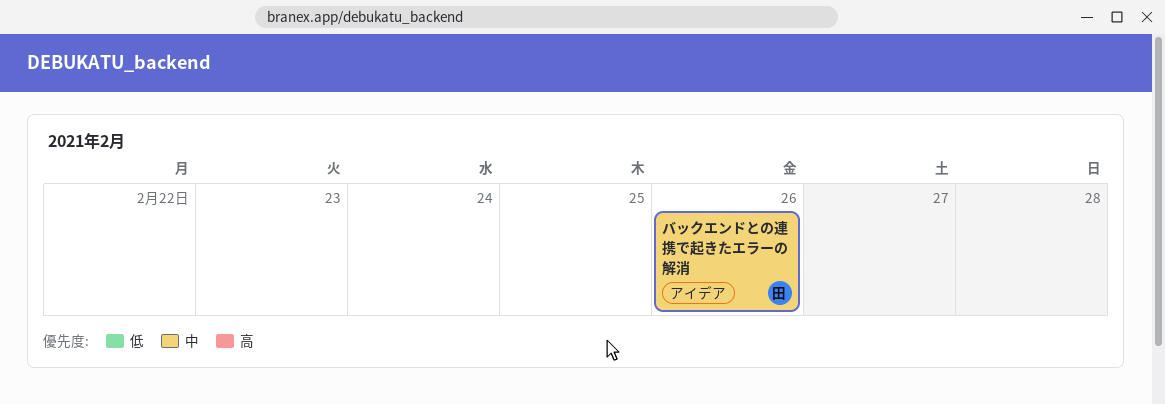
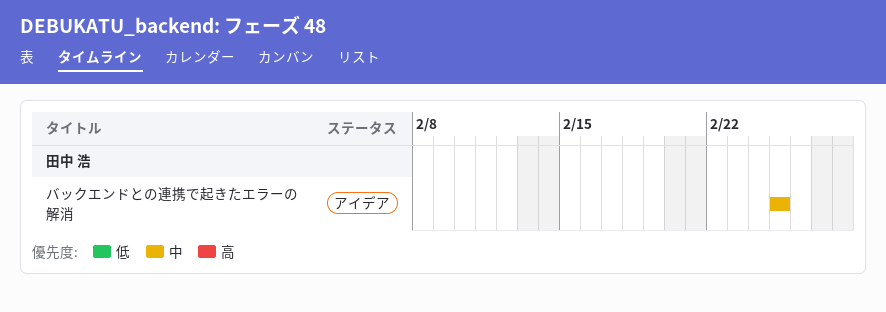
バックエンドとの連携で起きたエラーの解消, due: Feb 26 -> Feb 25

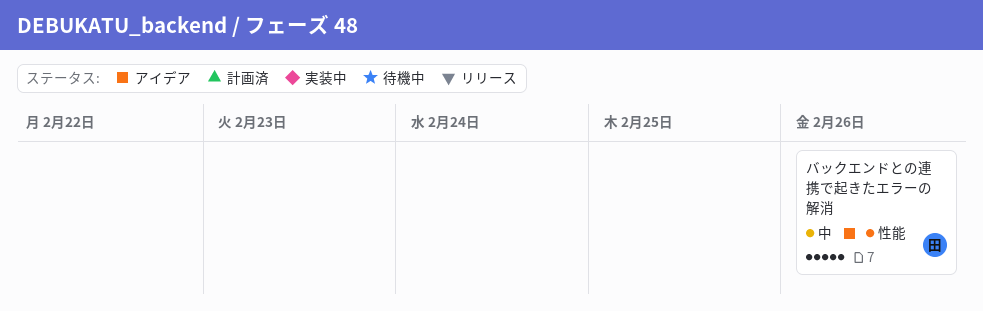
バックエンドとの連携で起きたエラーの解消, due: Feb 25 -> Feb 26

